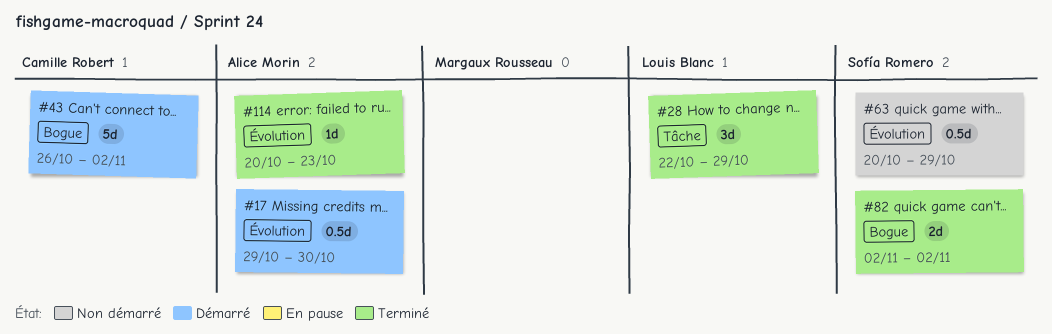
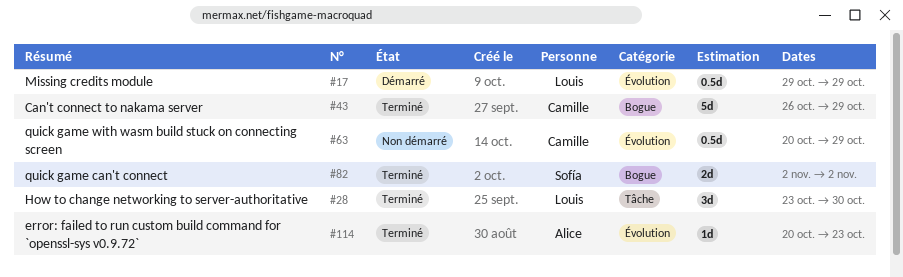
#17, owner: Alice Morin -> Louis Blanc
#17, due: Oct 30 -> Oct 29
#28, start: Oct 22 -> Oct 23
#28, due: Oct 29 -> Oct 30
#43, status: Démarré -> Terminé
#43, due: Nov 2 -> Oct 29
#63, owner: Sofía Romero -> Camille Robert

